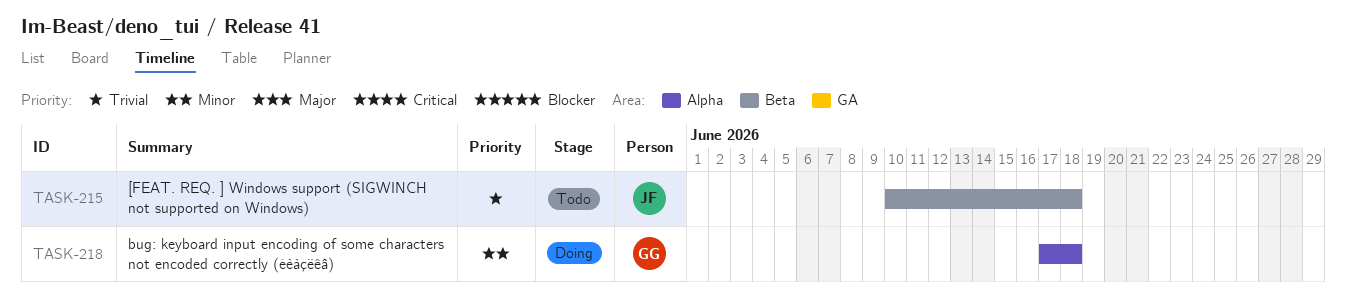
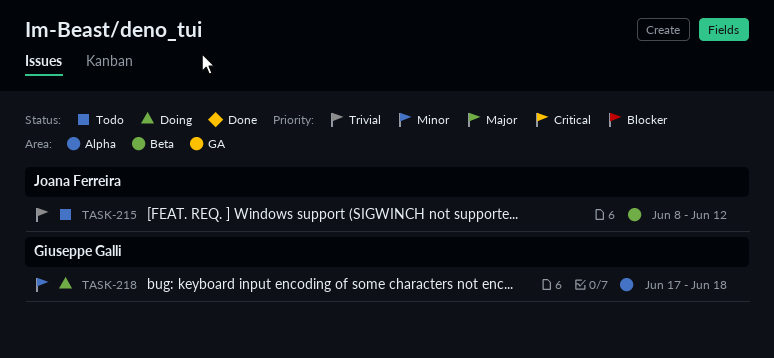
TASK-215, start: Jun 10 -> Jun 8
TASK-215, due: Jun 18 -> Jun 12

